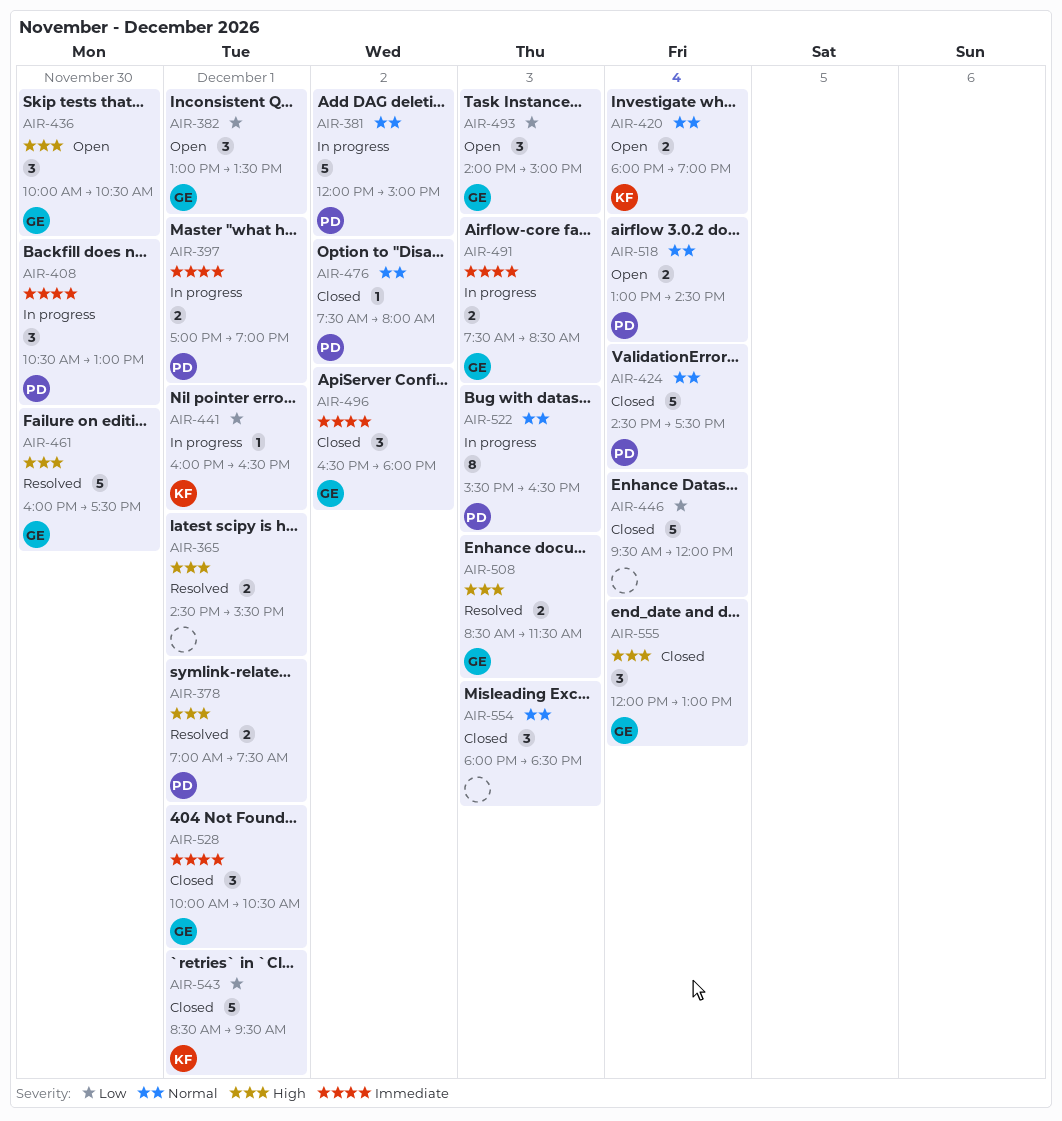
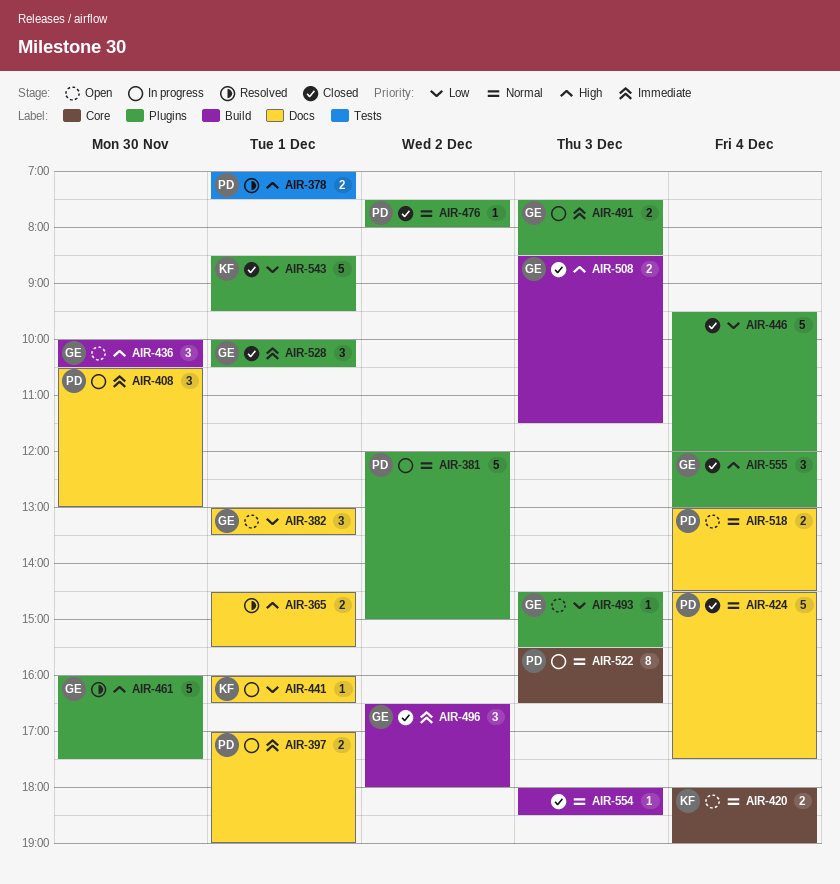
AIR-493, estimate: 3 -> 1
AIR-493, begins: 14:00 -> 14:30
AIR-493, ends: 15:00 -> 15:30
AIR-508, status: Resolved -> Closed
AIR-554, estimate: 3 -> 1

